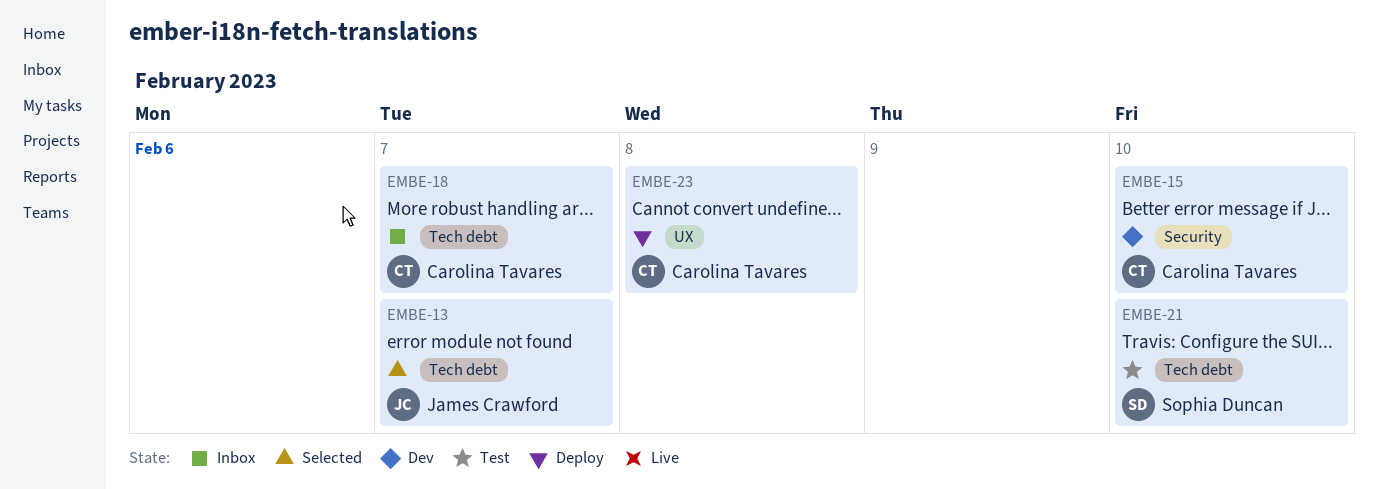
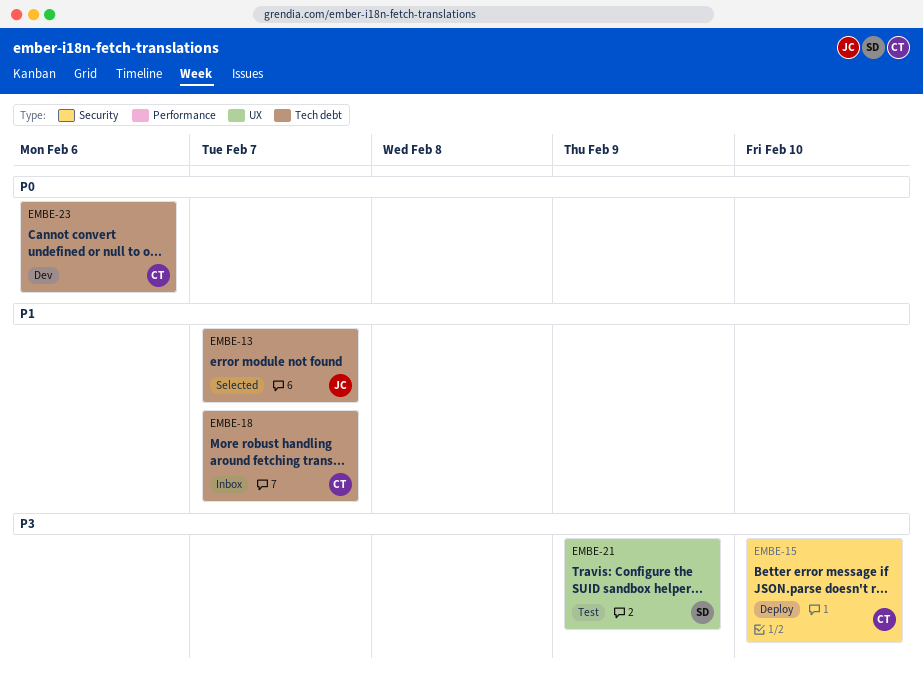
EMBE-15, status: Dev -> Deploy
EMBE-21, label: Tech debt -> UX
EMBE-21, due: Feb 10 -> Feb 9
EMBE-23, status: Deploy -> Dev
EMBE-23, label: UX -> Tech debt
EMBE-23, due: Feb 8 -> Feb 6

